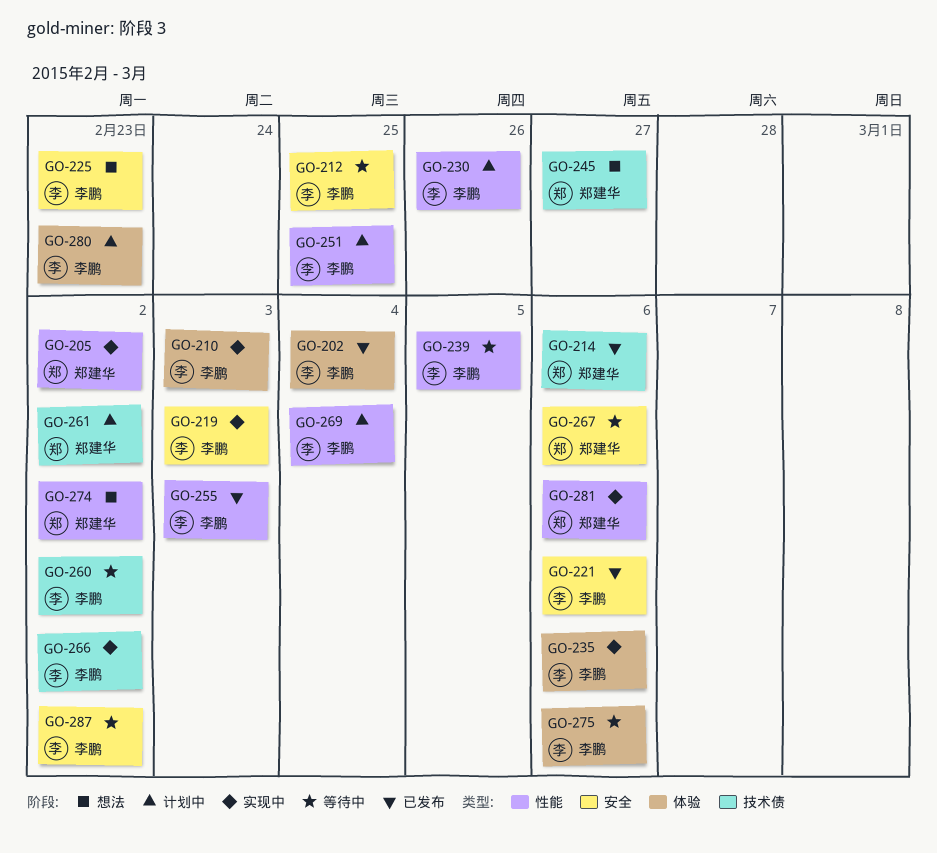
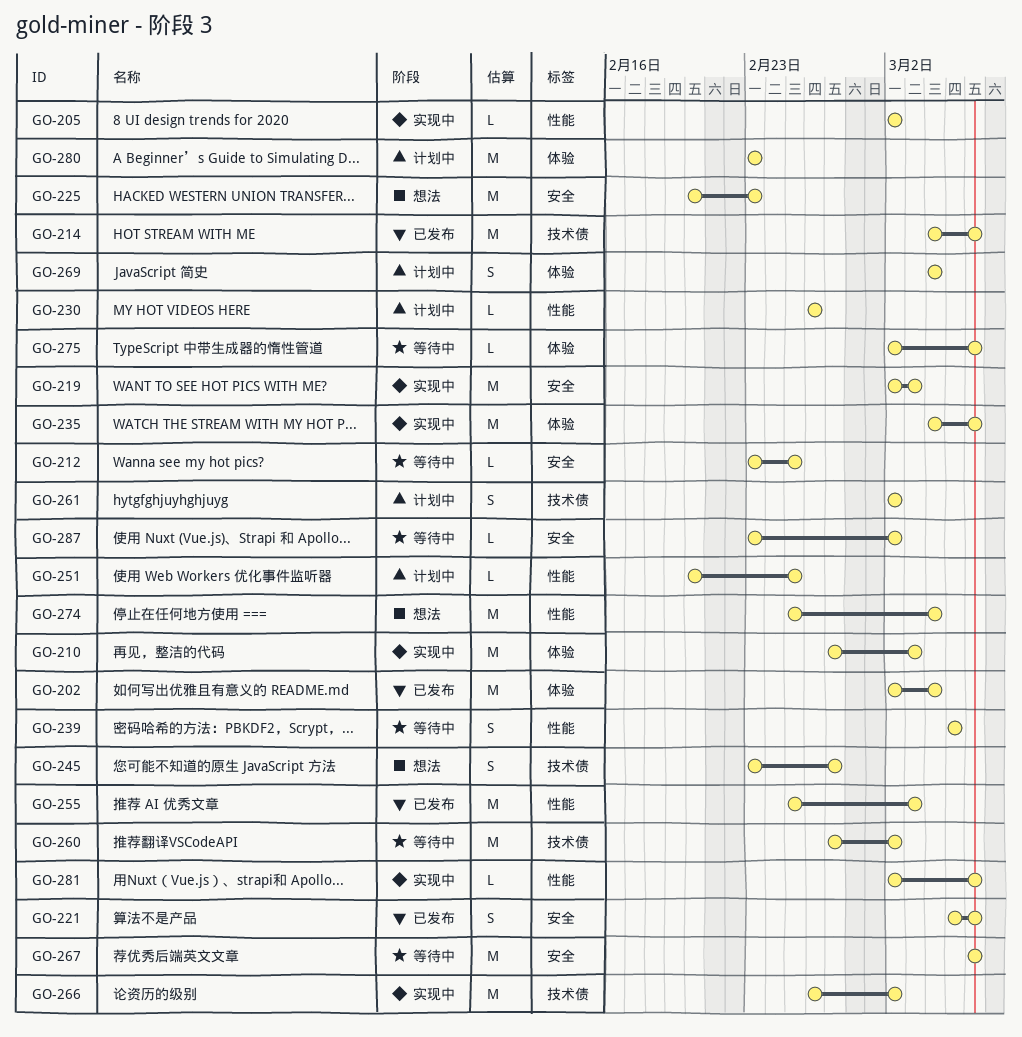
GO-269, label: 性能 -> 体验
GO-274, due: Mar 2 -> Mar 4

